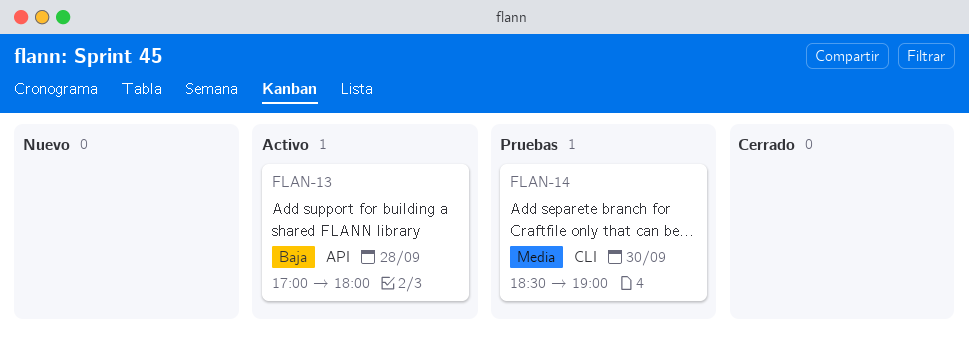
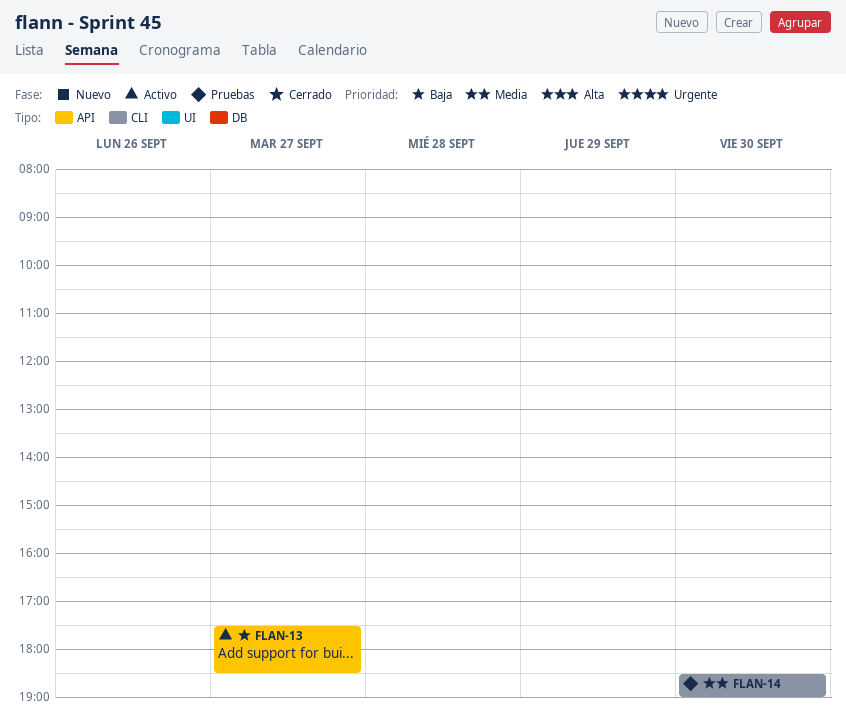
FLAN-13, day: Sep 28 -> Sep 27
FLAN-13, begins: 17:00 -> 17:30
FLAN-13, ends: 18:00 -> 18:30

